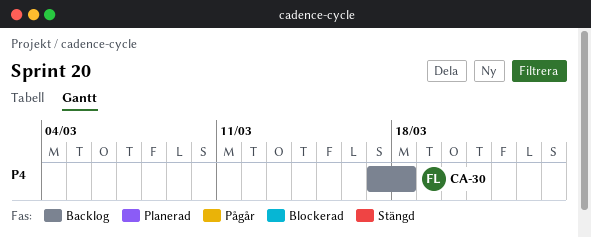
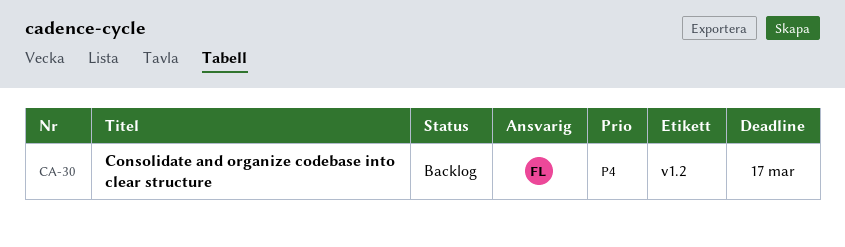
CA-30, due: Mar 18 -> Mar 17

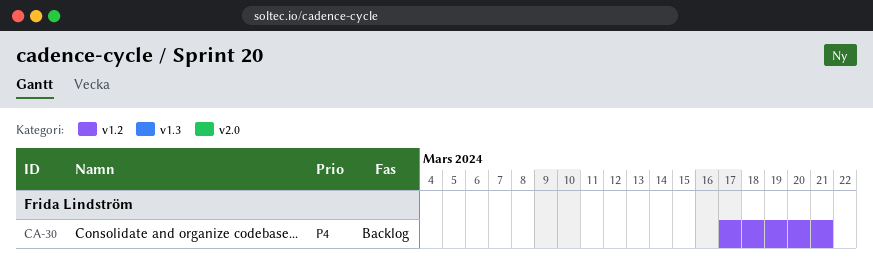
CA-30, due: Mar 17 -> Mar 21

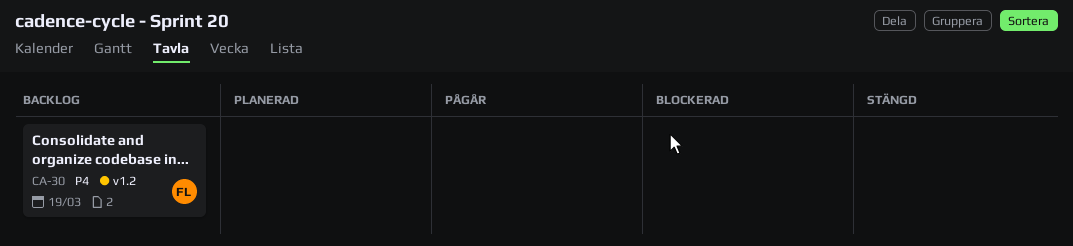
CA-30, due: Mar 21 -> Mar 19

